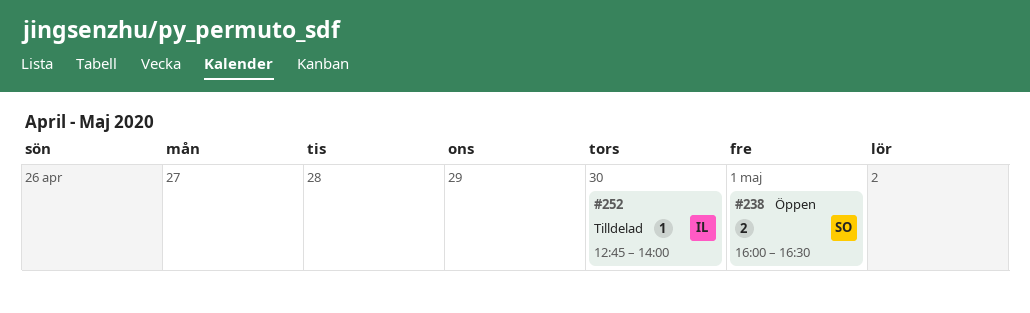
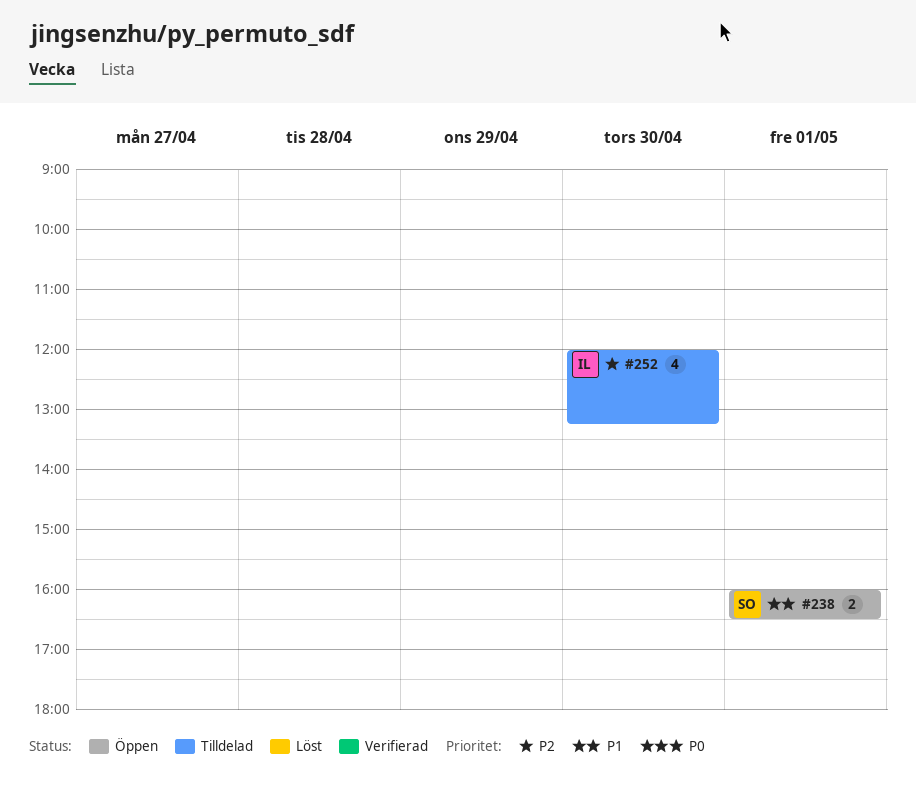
#252, estimate: 1 -> 4
#252, begins: 12:45 -> 12:00
#252, ends: 14:00 -> 13:15

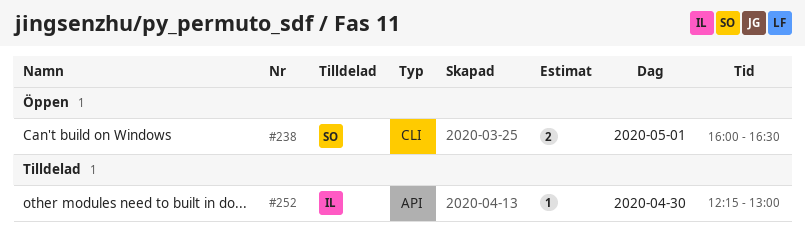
#252, estimate: 4 -> 1
#252, begins: 12:00 -> 12:15
#252, ends: 13:15 -> 13:00

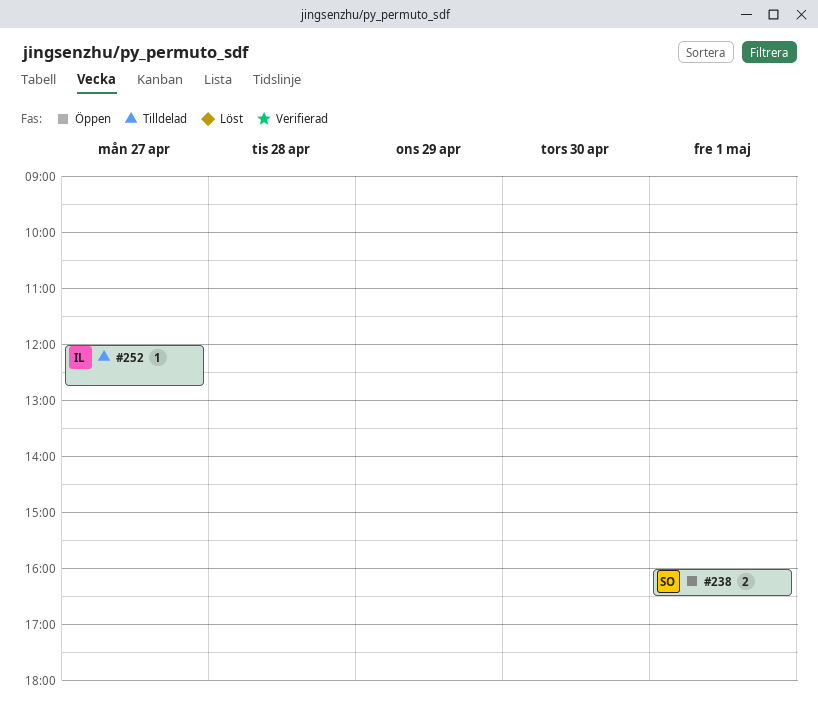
#252, day: Apr 30 -> Apr 27
#252, begins: 12:15 -> 12:00
#252, ends: 13:00 -> 12:45

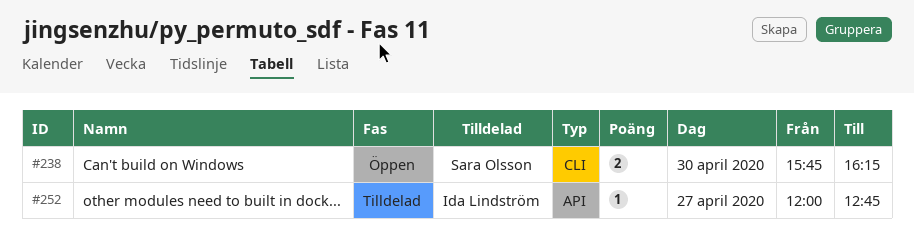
#238, day: May 1 -> Apr 30
#238, begins: 16:00 -> 15:45
#238, ends: 16:30 -> 16:15

